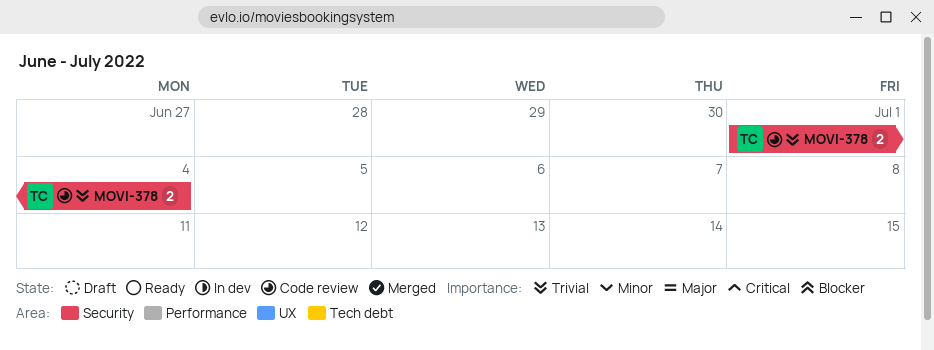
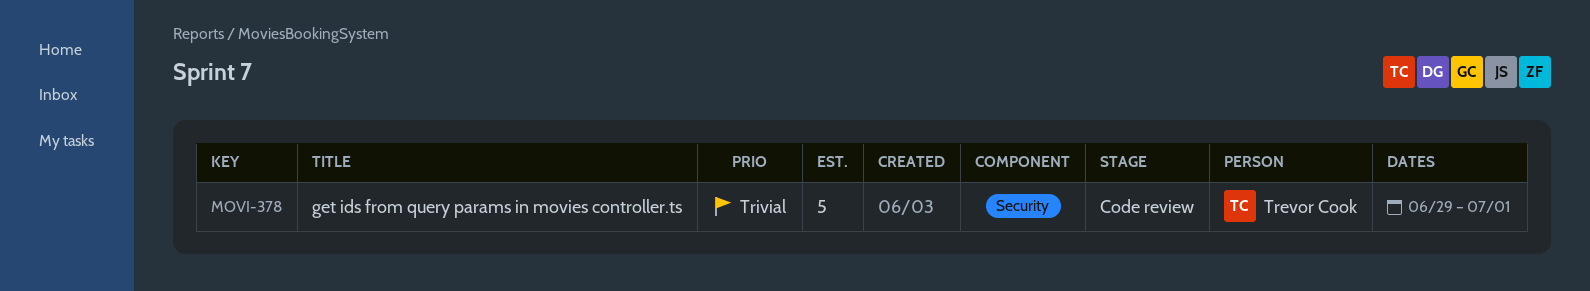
MOVI-378, estimate: 2 -> 5
MOVI-378, start: Jul 1 -> Jun 29
MOVI-378, due: Jul 4 -> Jul 1

